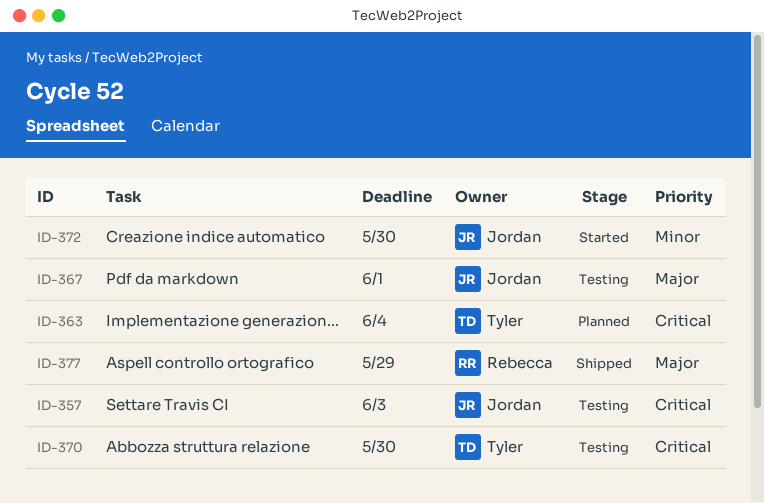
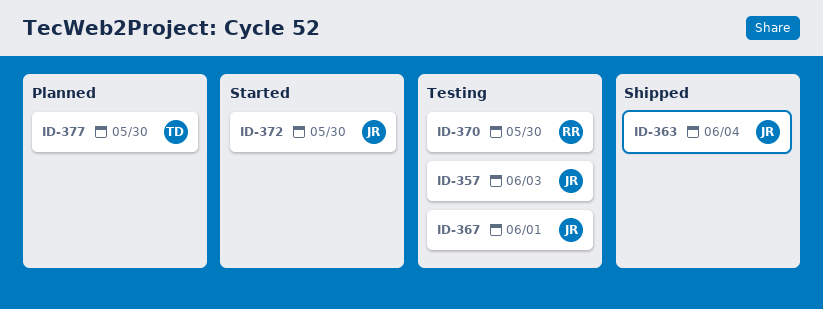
ID-363, status: Planned -> Shipped
ID-363, owner: Tyler -> Jordan
ID-370, owner: Tyler -> Rebecca
ID-377, status: Shipped -> Planned
ID-377, owner: Rebecca -> Tyler
ID-377, due: May 29 -> May 30

